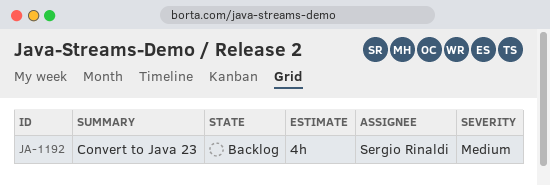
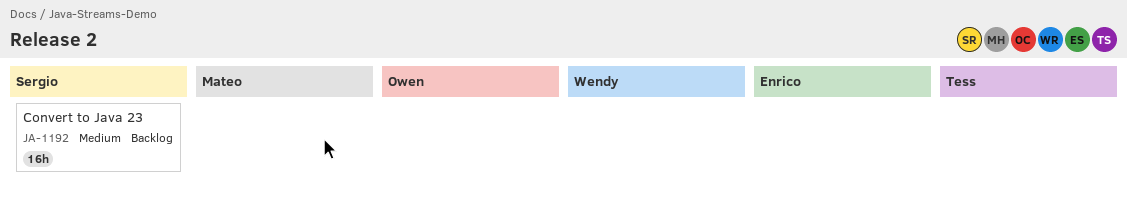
JA-1192, estimate: 4h -> 16h

